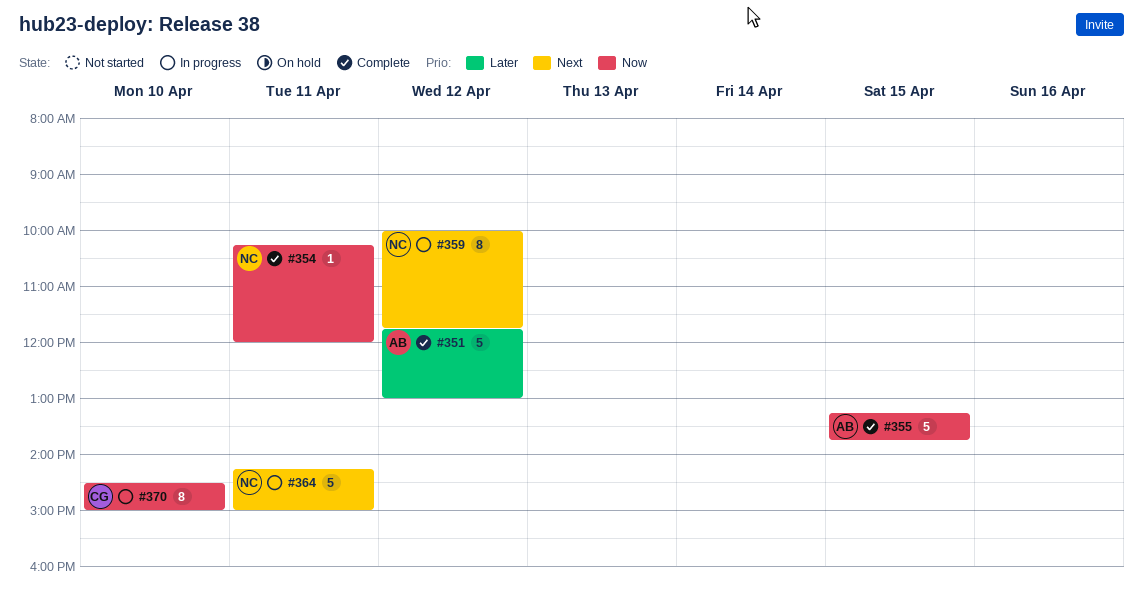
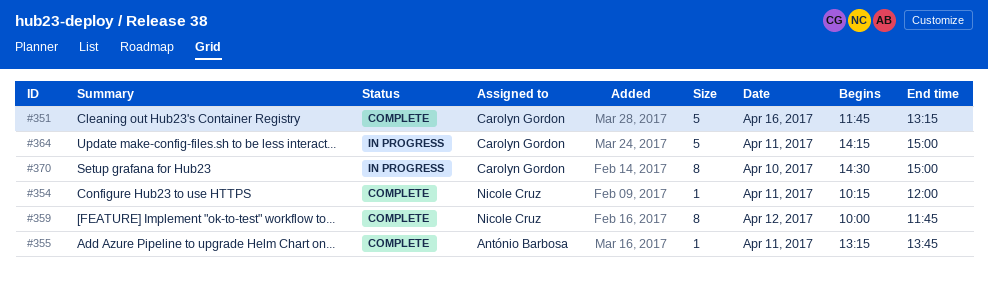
#351, owner: António Barbosa -> Carolyn Gordon
#351, day: Apr 12 -> Apr 16
#351, ends: 13:00 -> 13:15
#355, estimate: 5 -> 1
#355, day: Apr 15 -> Apr 11
#359, status: In progress -> Complete
#364, owner: Nicole Cruz -> Carolyn Gordon

